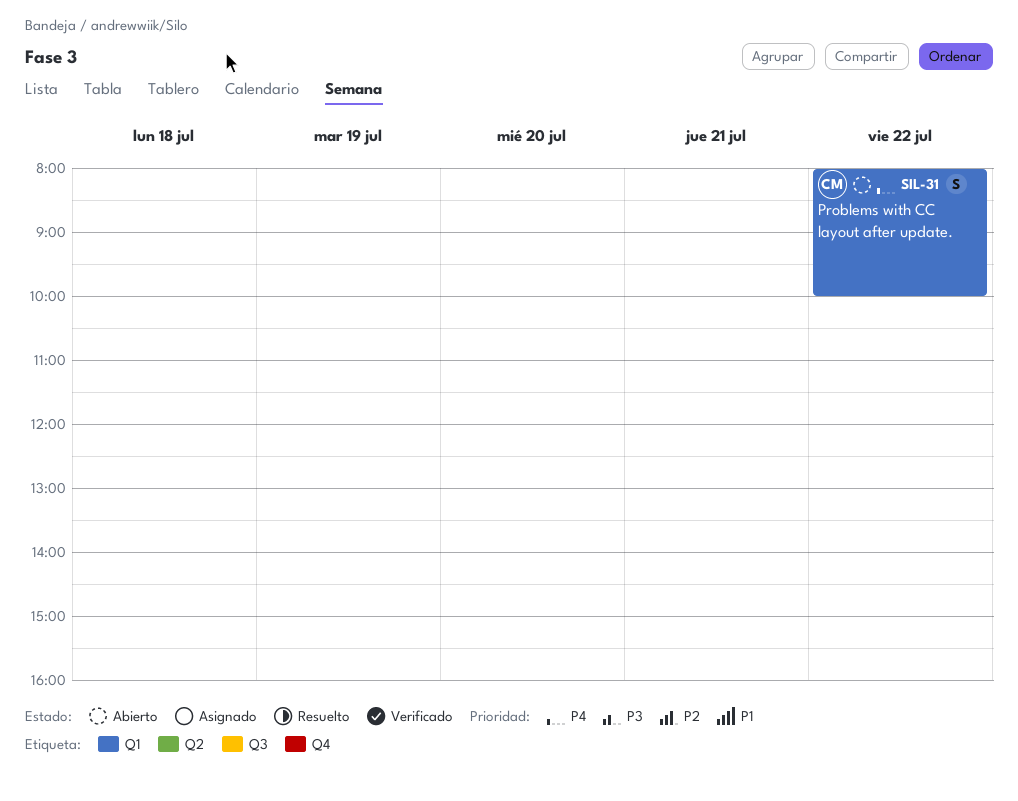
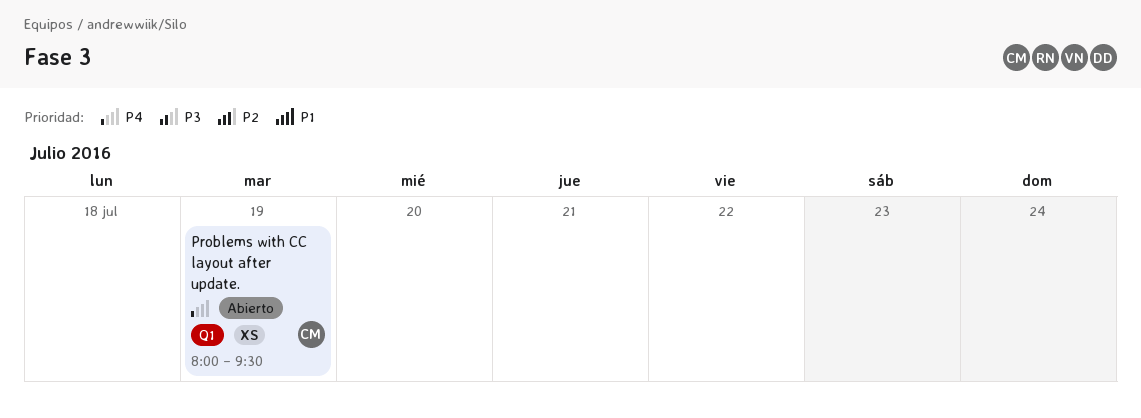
Problems with CC layout after update., estimate: S -> XS
Problems with CC layout after update., day: Jul 22 -> Jul 19
Problems with CC layout after update., ends: 10:00 -> 09:30

